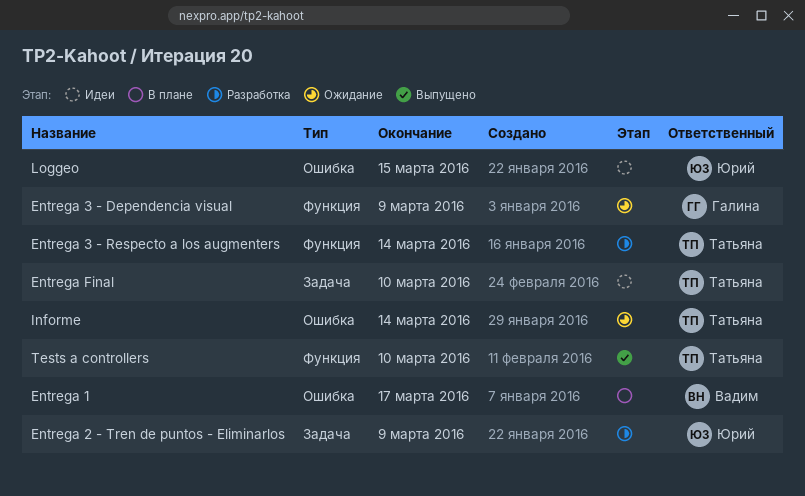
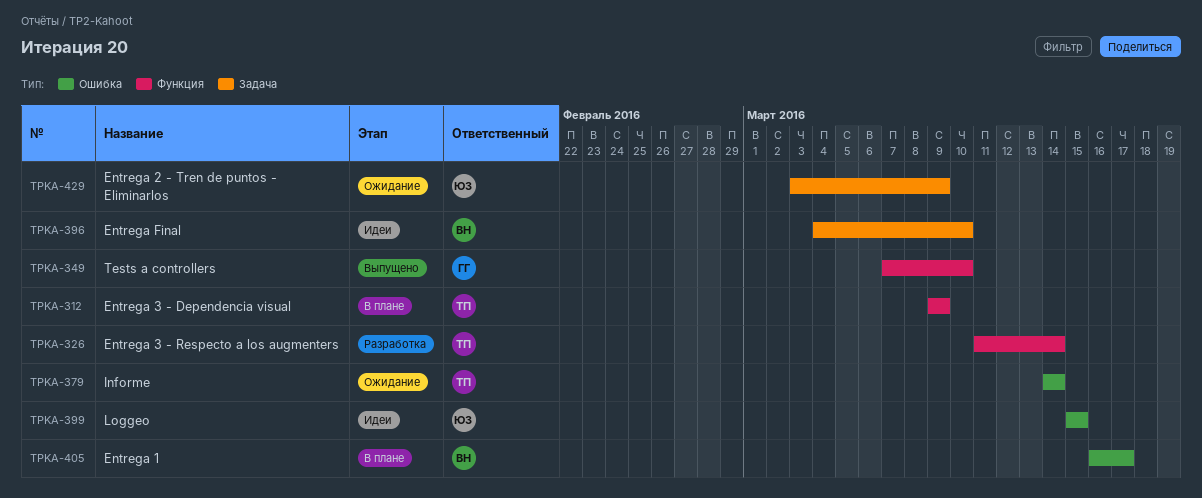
Entrega 2 - Tren de puntos - Eliminarlos, status: Разработка -> Ожидание
Entrega 3 - Dependencia visual, status: Ожидание -> В плане
Entrega 3 - Dependencia visual, owner: Галина -> Татьяна
Entrega Final, owner: Татьяна -> Вадим
Tests a controllers, owner: Татьяна -> Галина

